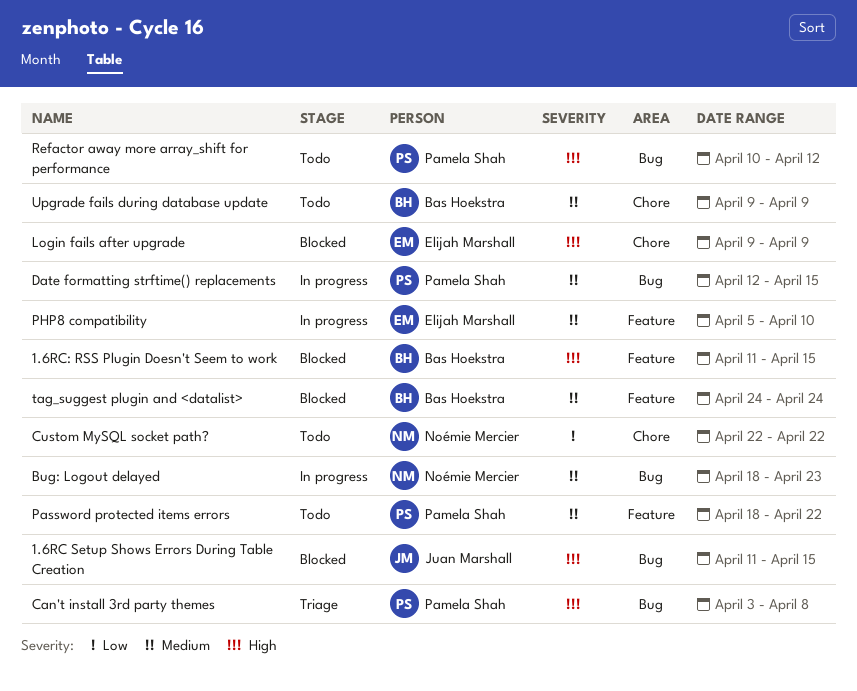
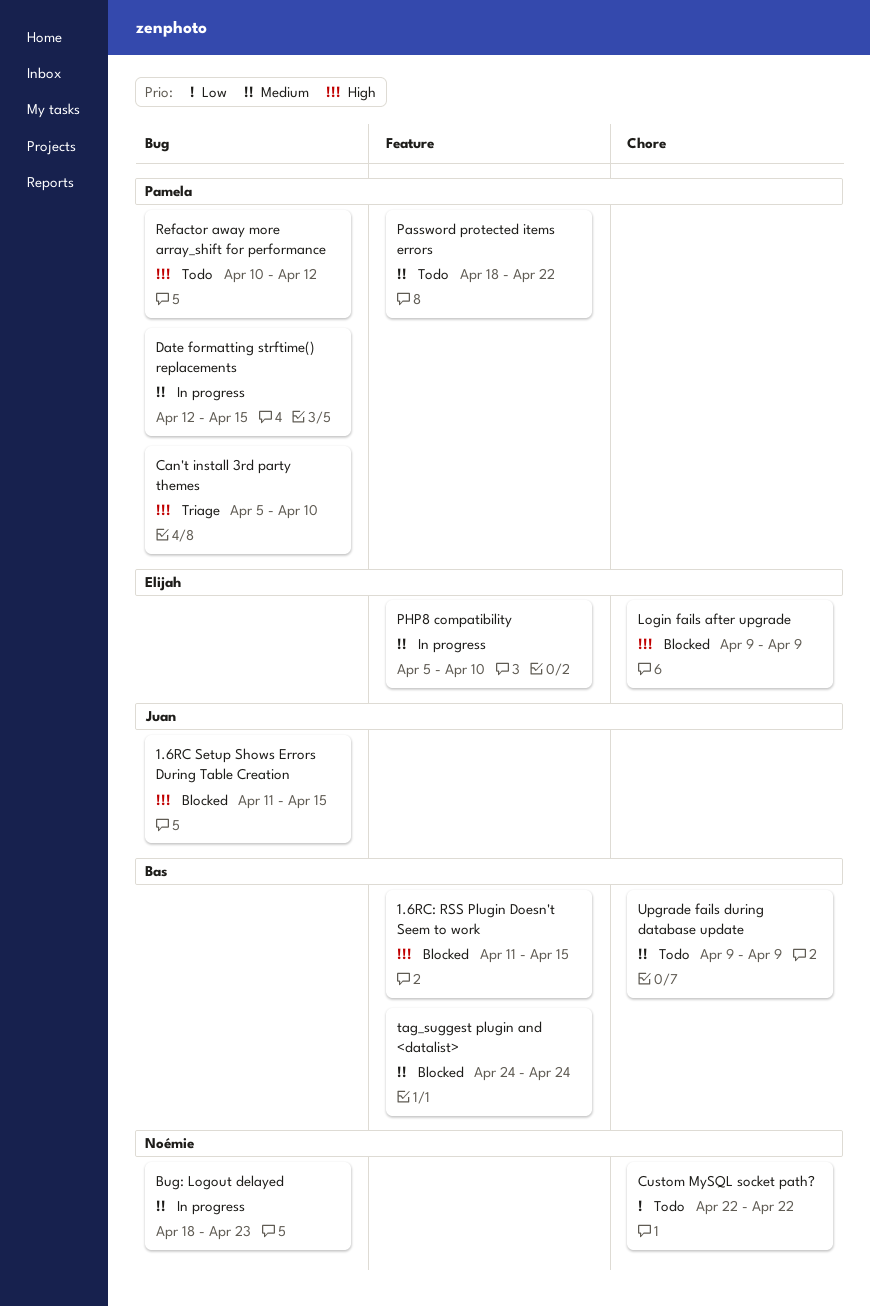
Can't install 3rd party themes, start: Apr 3 -> Apr 5
Can't install 3rd party themes, due: Apr 8 -> Apr 10

